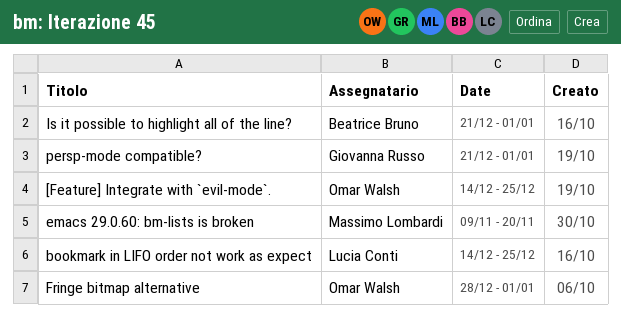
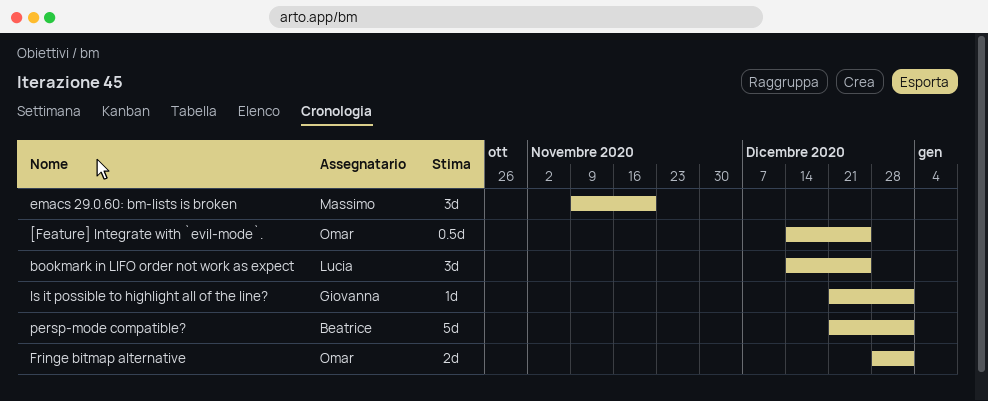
Is it possible to highlight all of the line?, owner: Beatrice Bruno -> Giovanna Russo
persp-mode compatible?, owner: Giovanna Russo -> Beatrice Bruno

